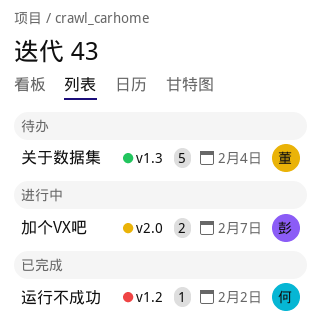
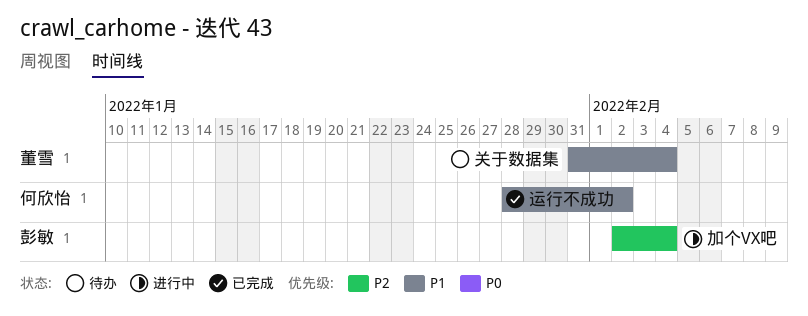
加个VX吧, due: Feb 7 -> Feb 4

